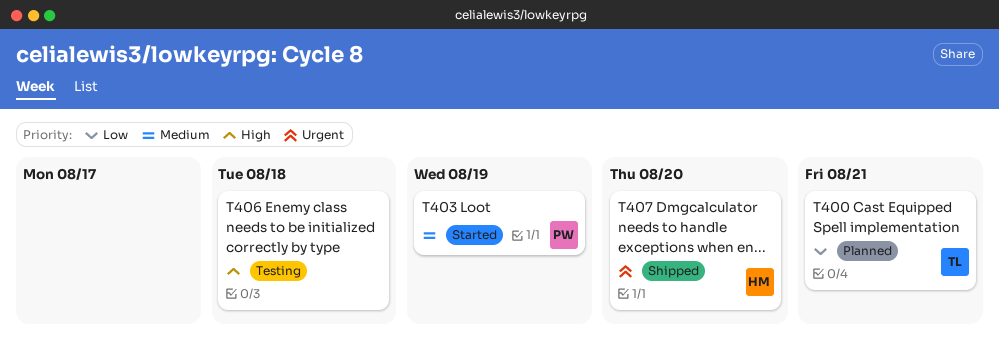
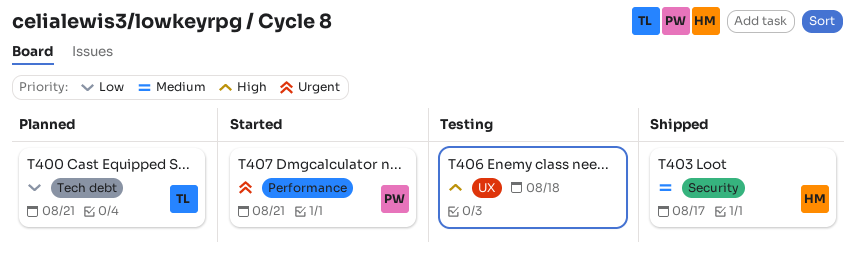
T403, status: Started -> Shipped
T403, owner: PW -> HM
T403, due: Aug 19 -> Aug 17
T407, status: Shipped -> Started
T407, owner: HM -> PW
T407, due: Aug 20 -> Aug 21

